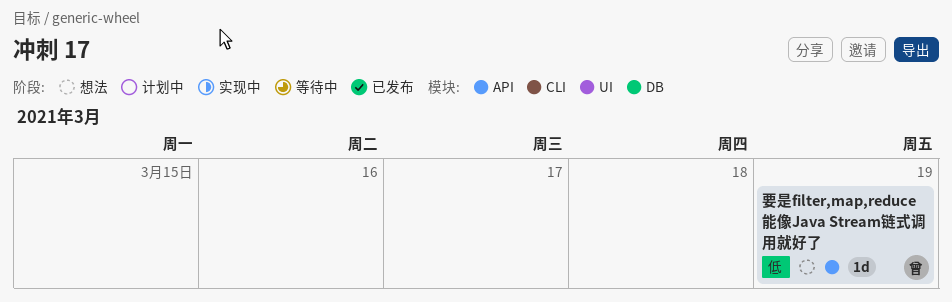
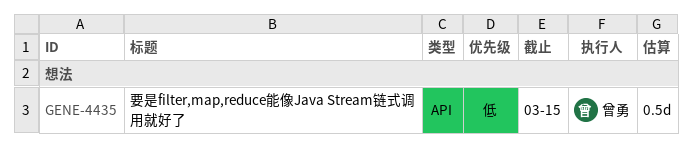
要是filter,map,reduce能像Java Stream链式调用就好了, estimate: 1d -> 0.5d
要是filter,map,reduce能像Java Stream链式调用就好了, due: Mar 19 -> Mar 15

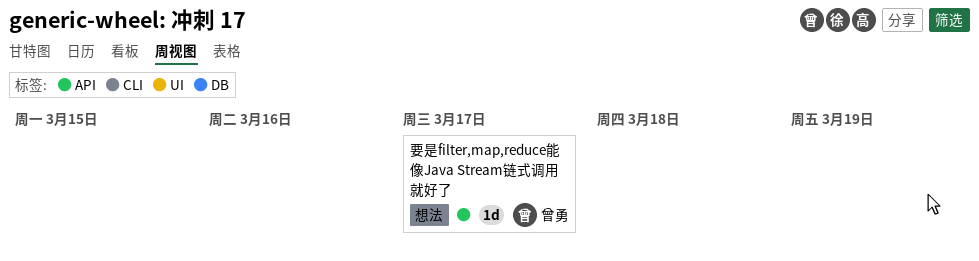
要是filter,map,reduce能像Java Stream链式调用就好了, estimate: 0.5d -> 1d
要是filter,map,reduce能像Java Stream链式调用就好了, due: Mar 15 -> Mar 17

